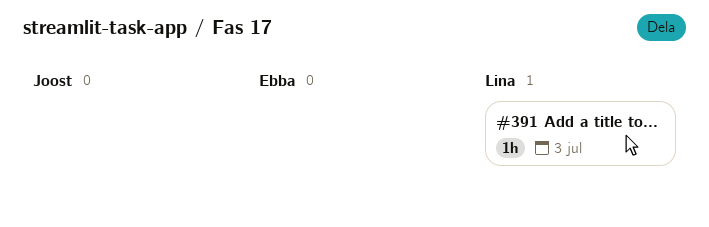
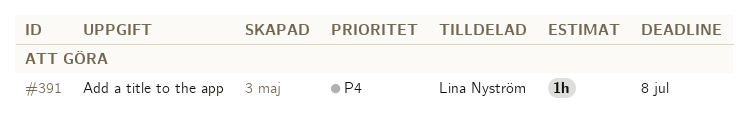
#391, due: Jul 3 -> Jul 8

